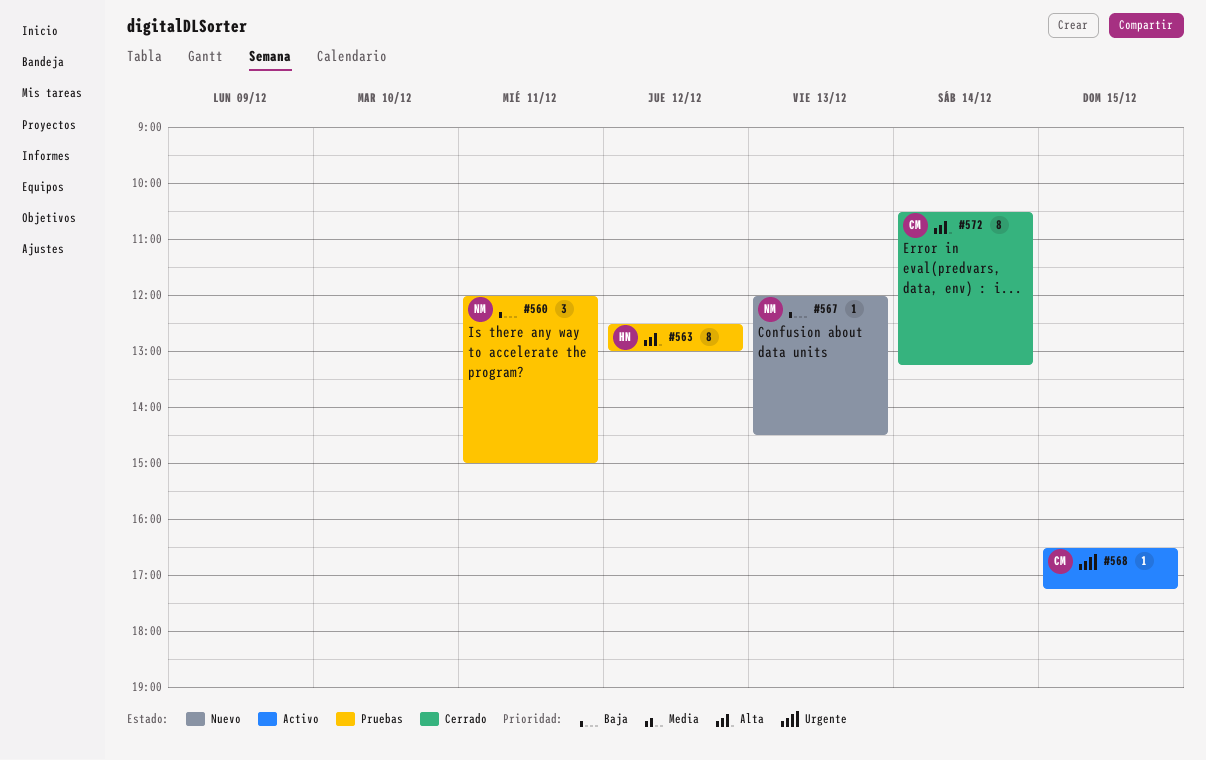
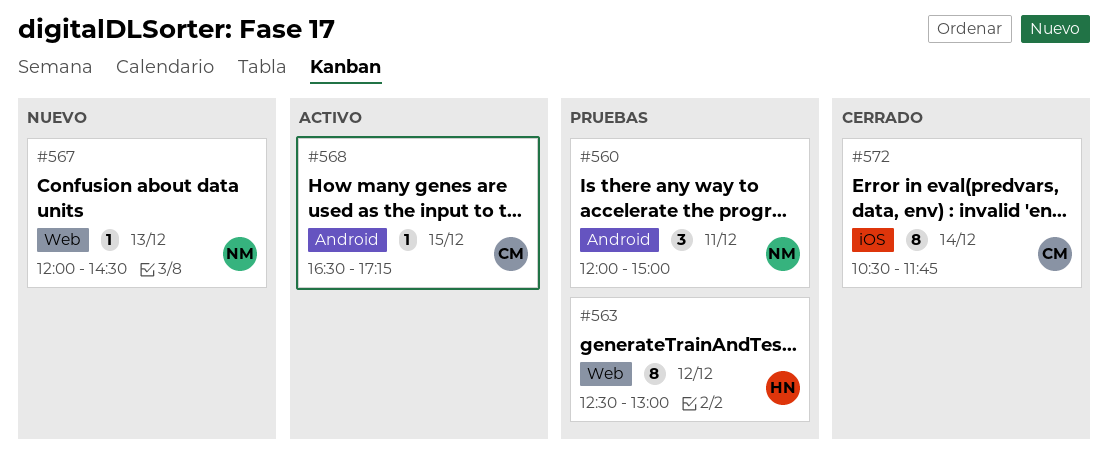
#572, ends: 13:15 -> 11:45

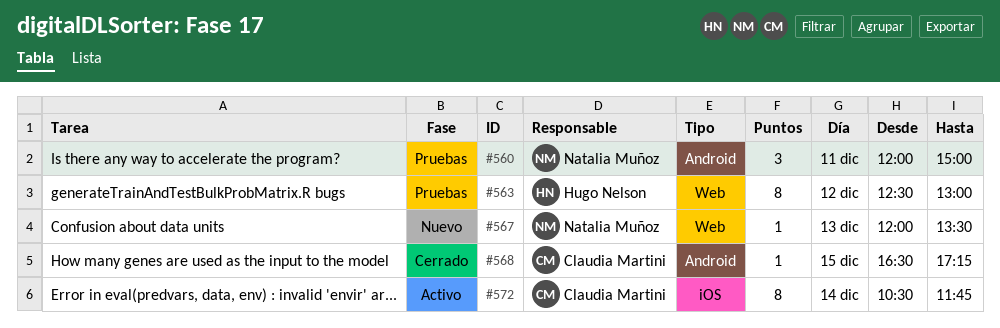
#567, ends: 14:30 -> 13:30
#568, status: Activo -> Cerrado
#572, status: Cerrado -> Activo

